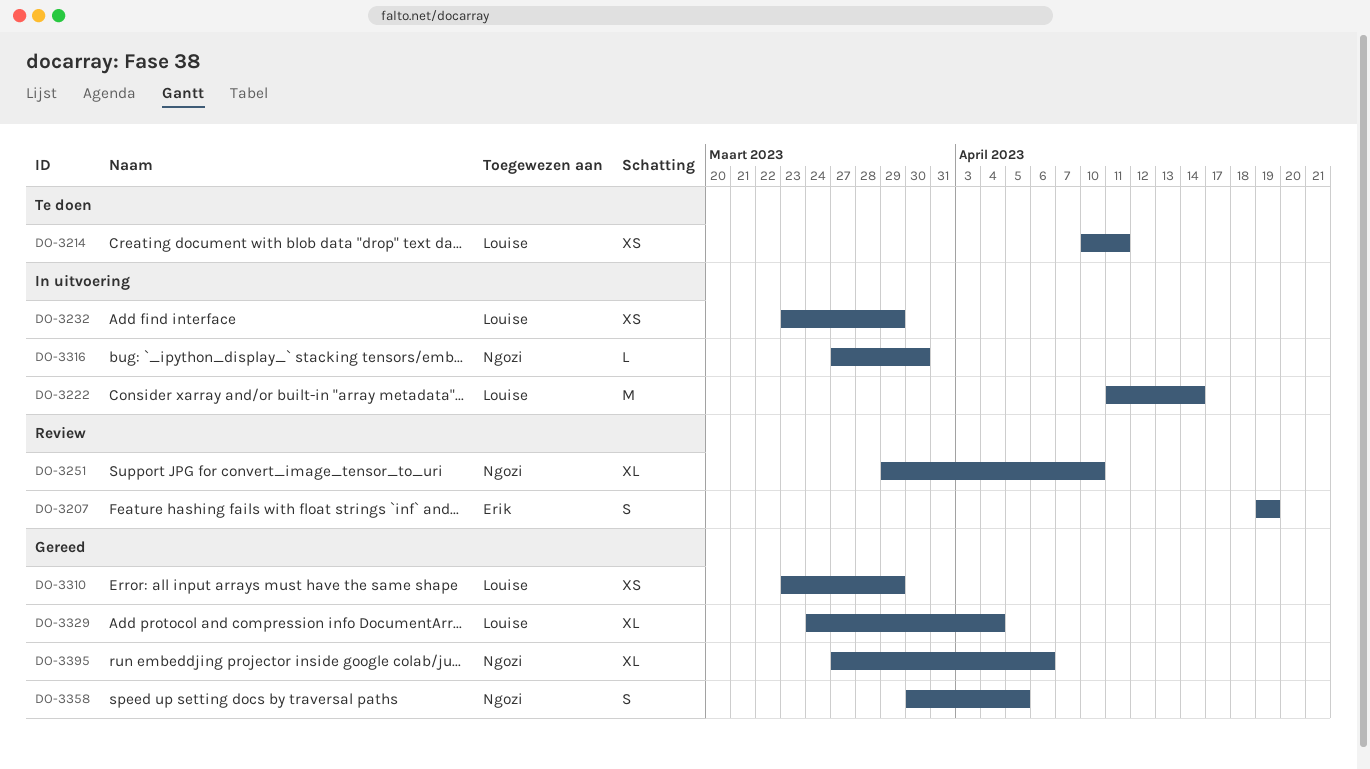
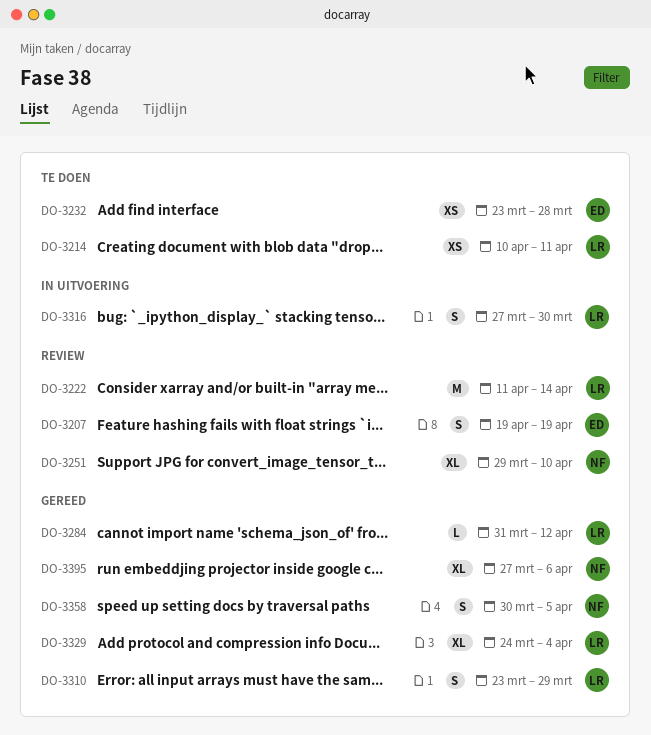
DO-3222, status: In uitvoering -> Review
DO-3232, status: In uitvoering -> Te doen
DO-3232, owner: Louise -> Erik
DO-3232, due: Mar 29 -> Mar 28
DO-3284: none -> present
DO-3310, estimate: XS -> S
DO-3316, owner: Ngozi -> Louise
DO-3316, estimate: L -> S

